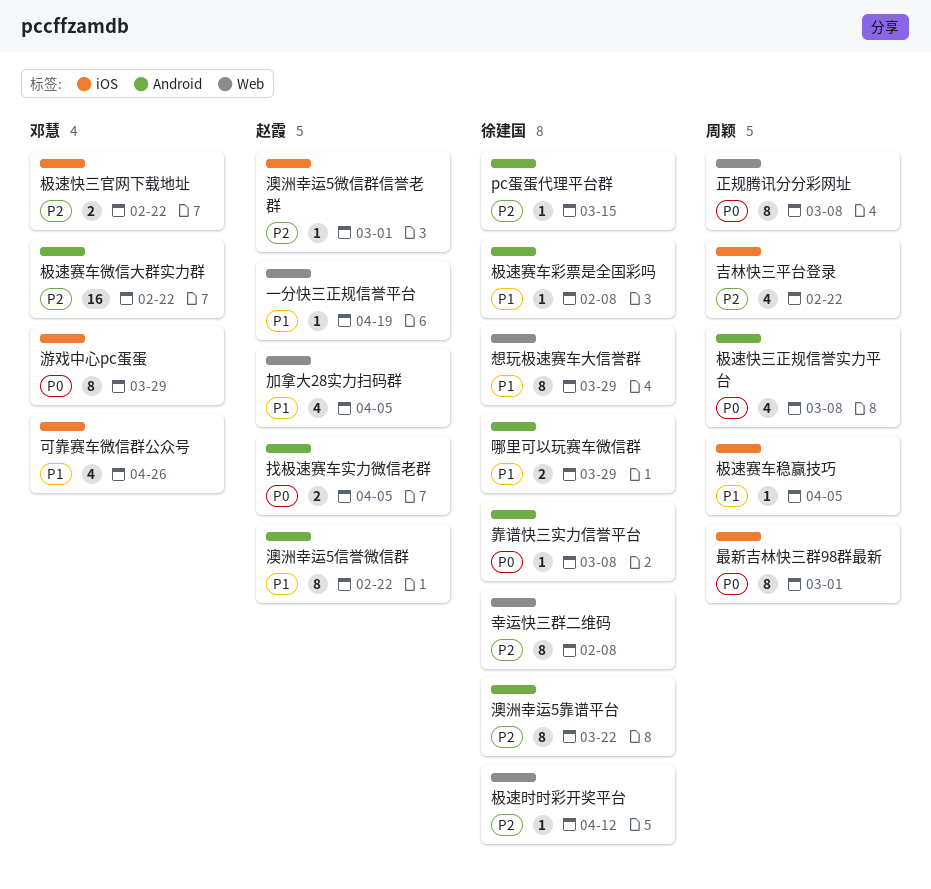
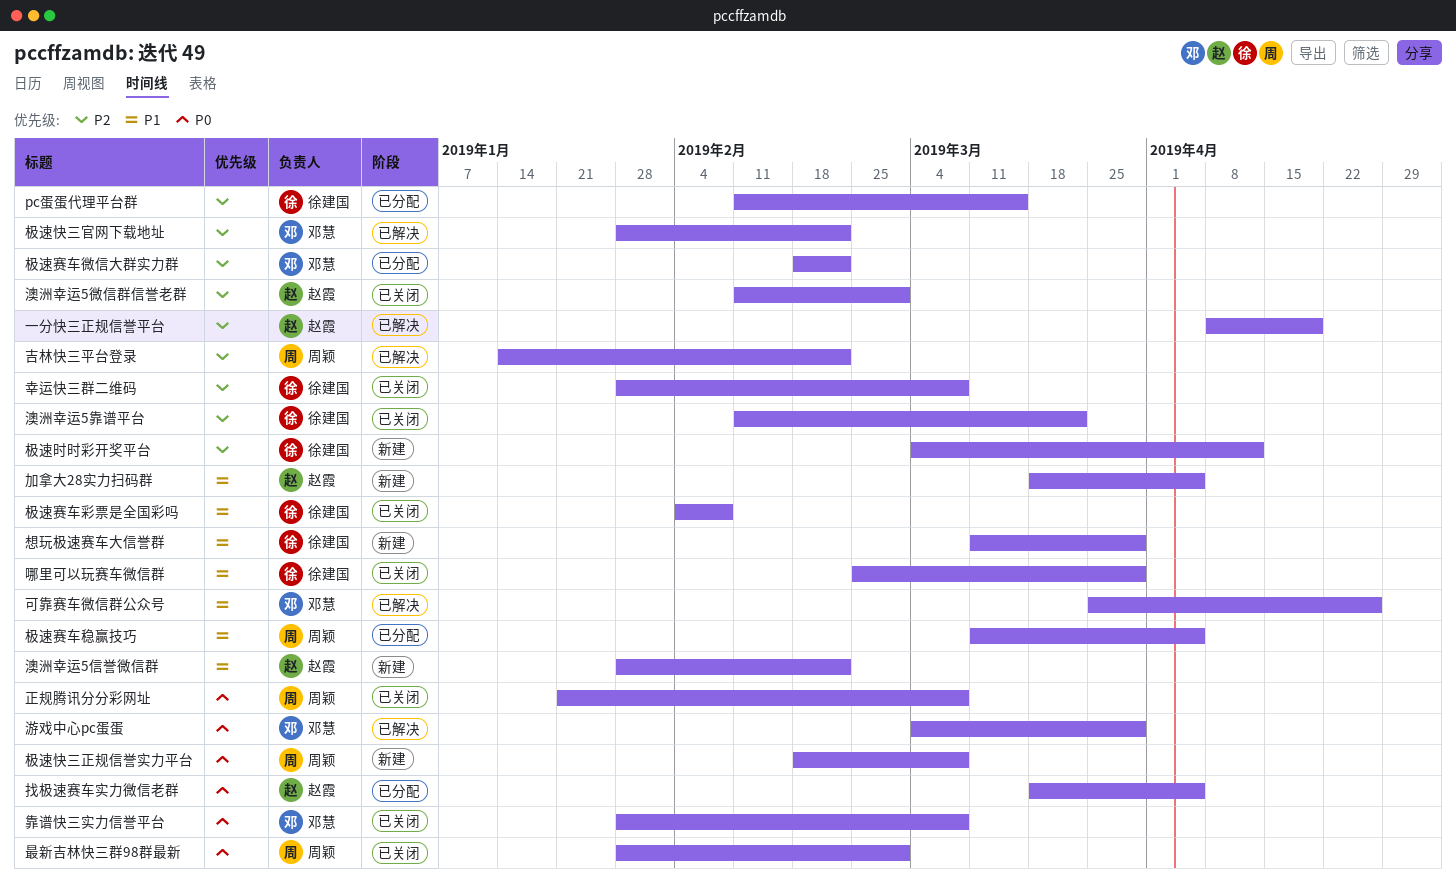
一分快三正规信誉平台, priority: P1 -> P2
幸运快三群二维码, due: Feb 8 -> Mar 8
靠谱快三实力信誉平台, owner: 徐建国 -> 邓慧

